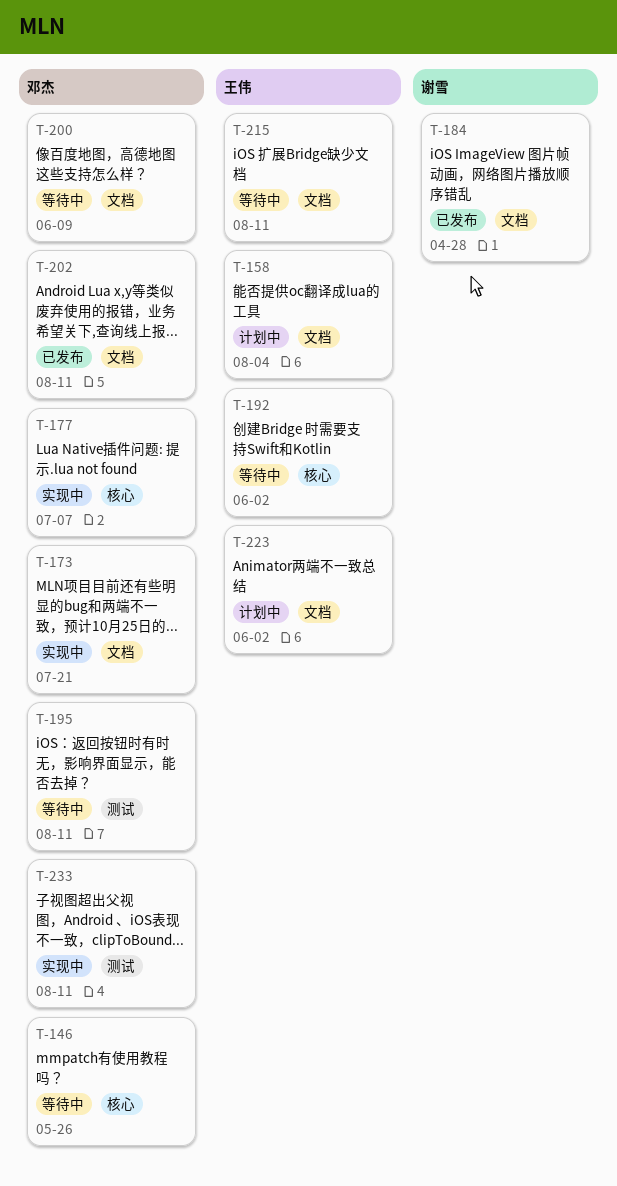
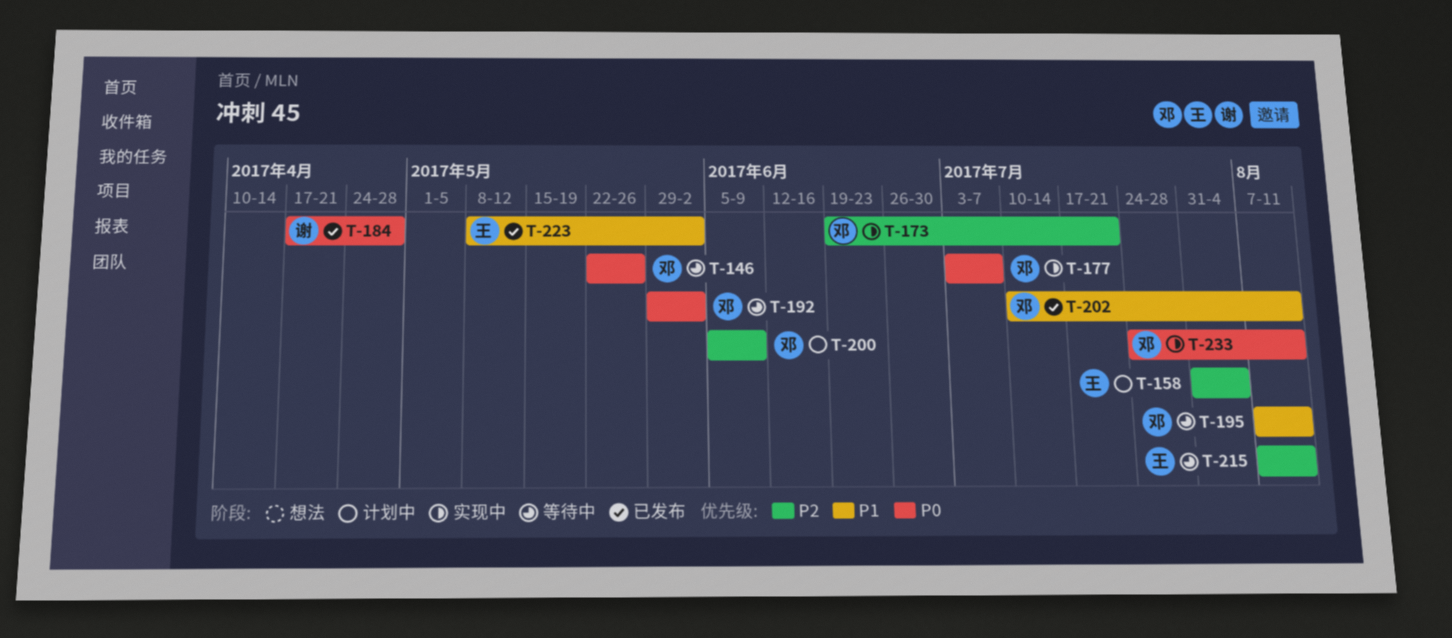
T-192, owner: 王伟 -> 邓杰
T-200, status: 等待中 -> 计划中
T-223, status: 计划中 -> 已发布

